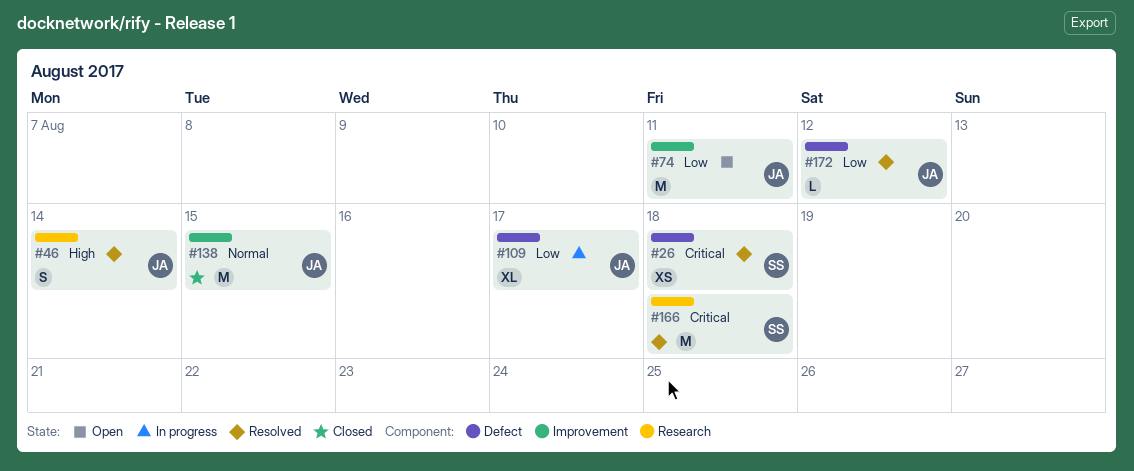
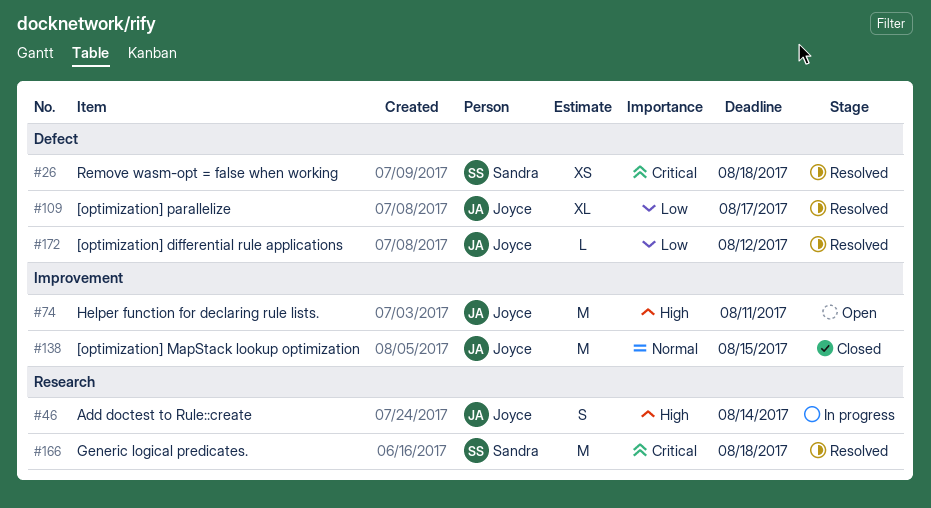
#46, status: Resolved -> In progress
#74, priority: Low -> High
#109, status: In progress -> Resolved

